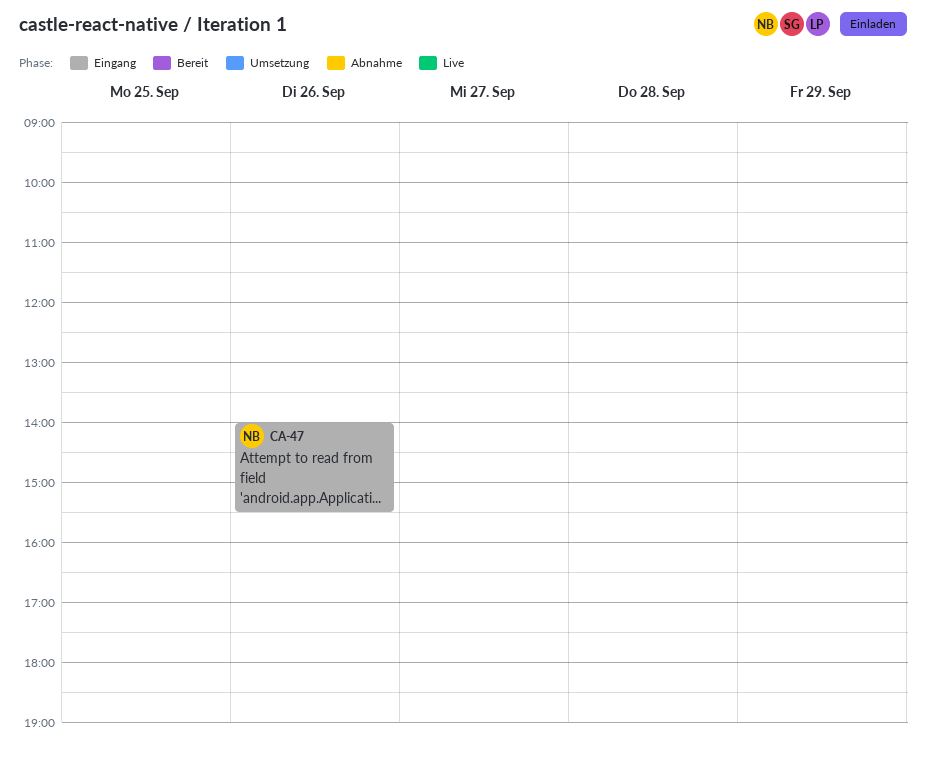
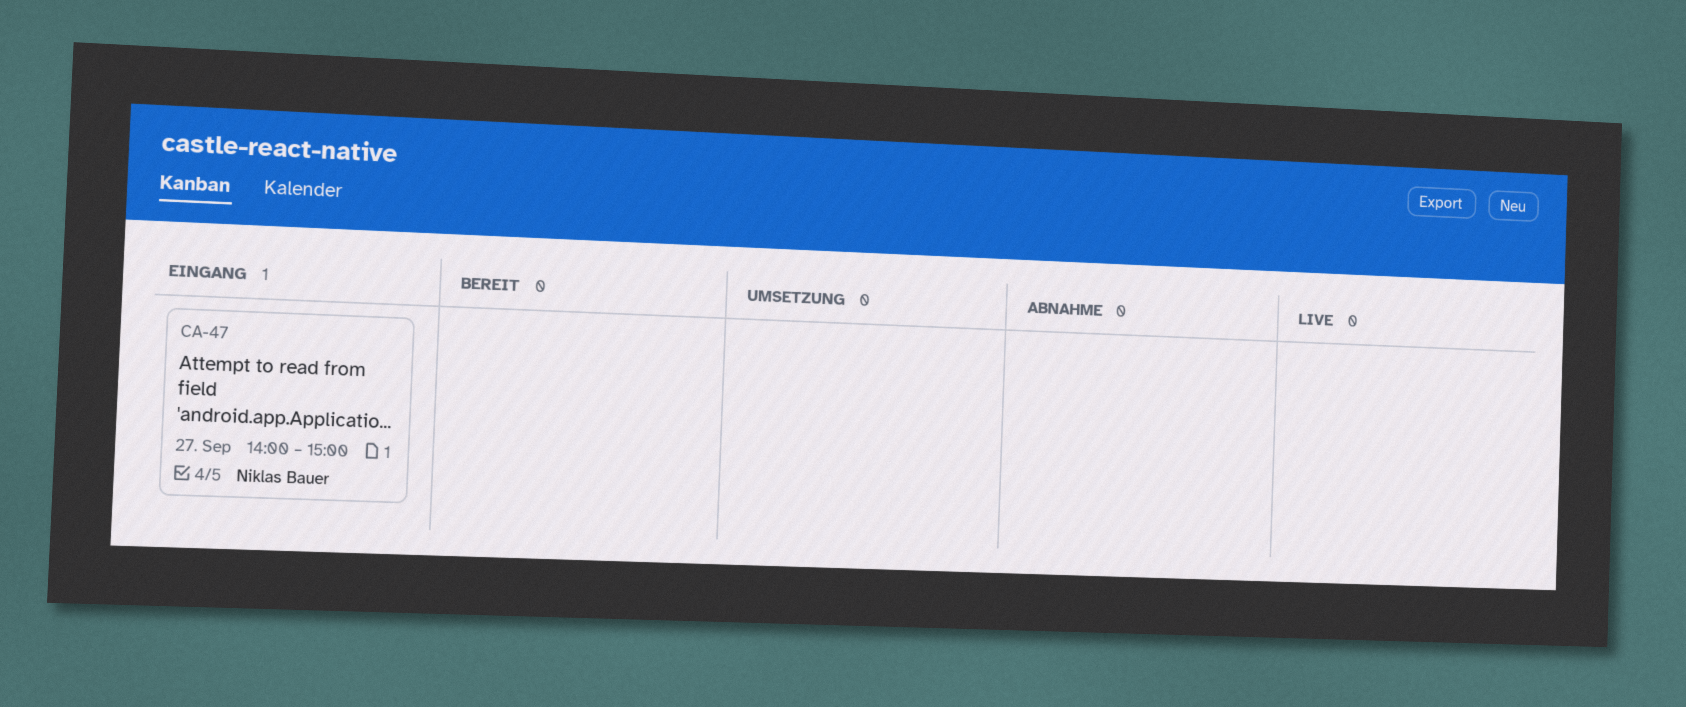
CA-47, day: Sep 26 -> Sep 27
CA-47, ends: 15:30 -> 15:00

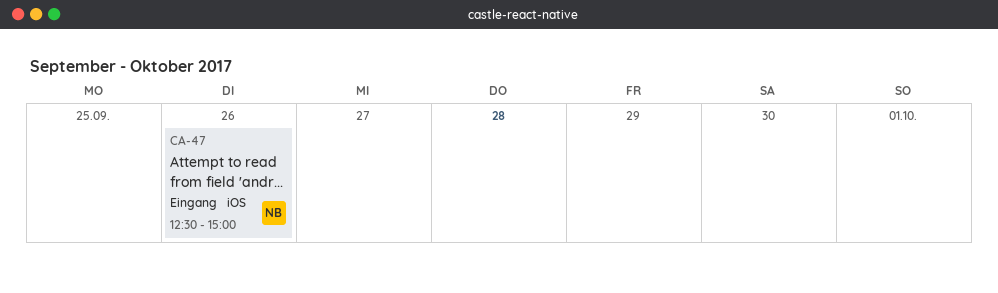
CA-47, day: Sep 27 -> Sep 26
CA-47, begins: 14:00 -> 12:30

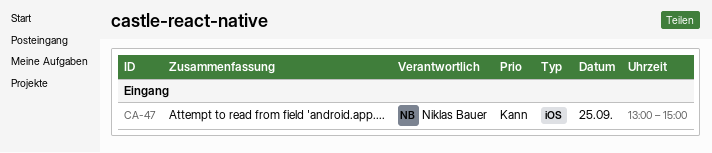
CA-47, day: Sep 26 -> Sep 25
CA-47, begins: 12:30 -> 13:00

